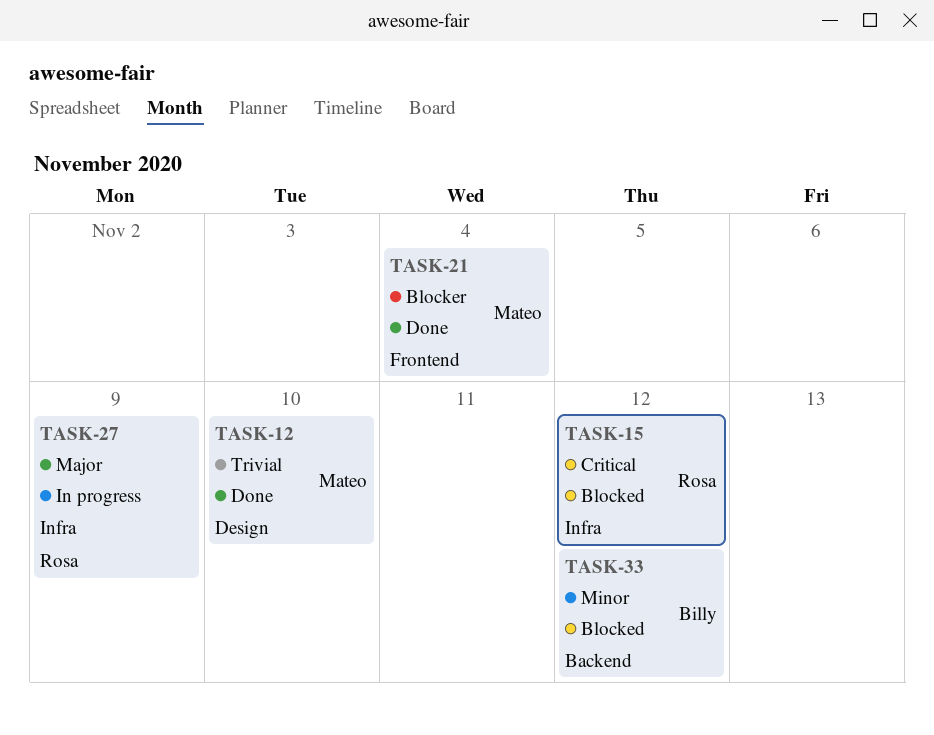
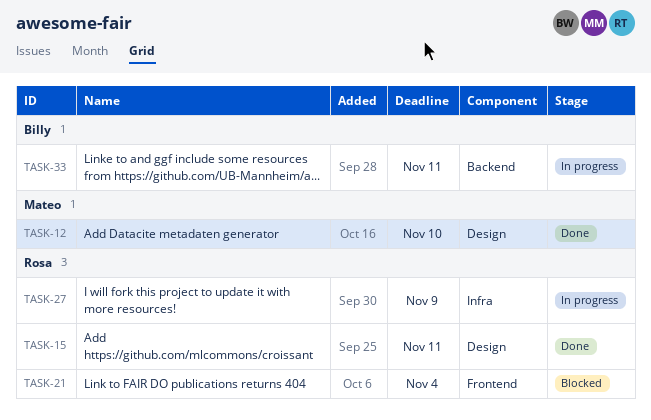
TASK-15, status: Blocked -> Done
TASK-15, label: Infra -> Design
TASK-15, due: Nov 12 -> Nov 11
TASK-21, status: Done -> Blocked
TASK-21, owner: Mateo -> Rosa
TASK-33, status: Blocked -> In progress
TASK-33, due: Nov 12 -> Nov 11

